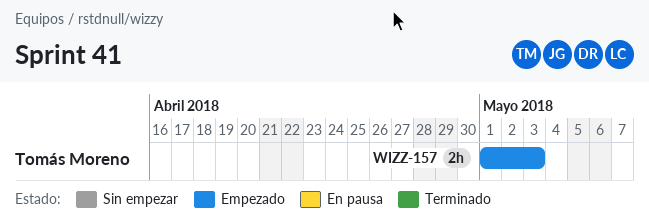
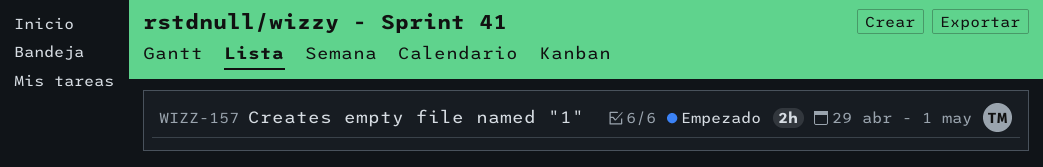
WIZZ-157, start: May 1 -> Apr 29
WIZZ-157, due: May 3 -> May 1

